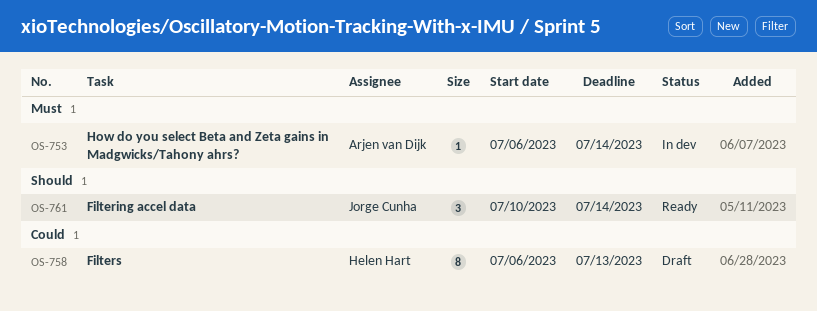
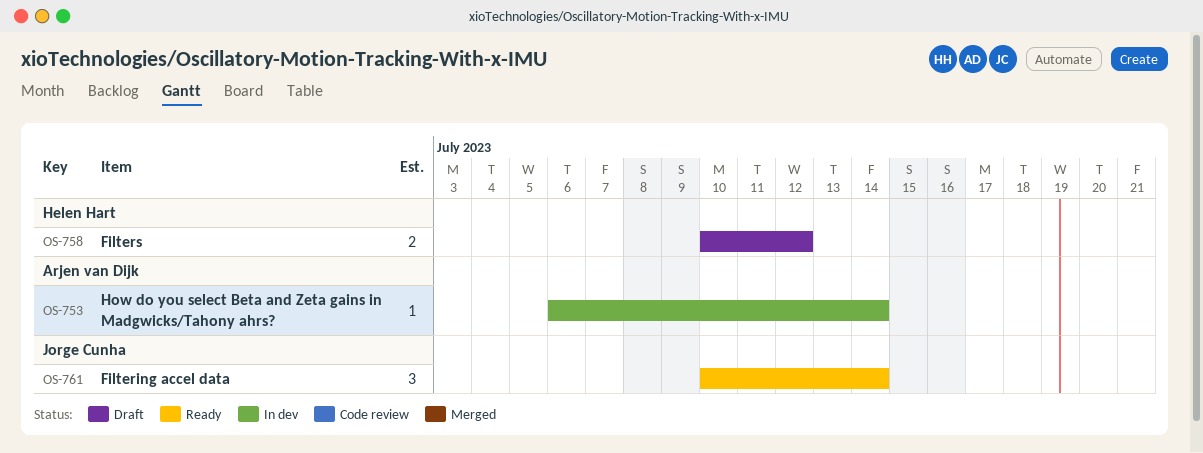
OS-758, estimate: 8 -> 2
OS-758, start: Jul 6 -> Jul 10
OS-758, due: Jul 13 -> Jul 12

